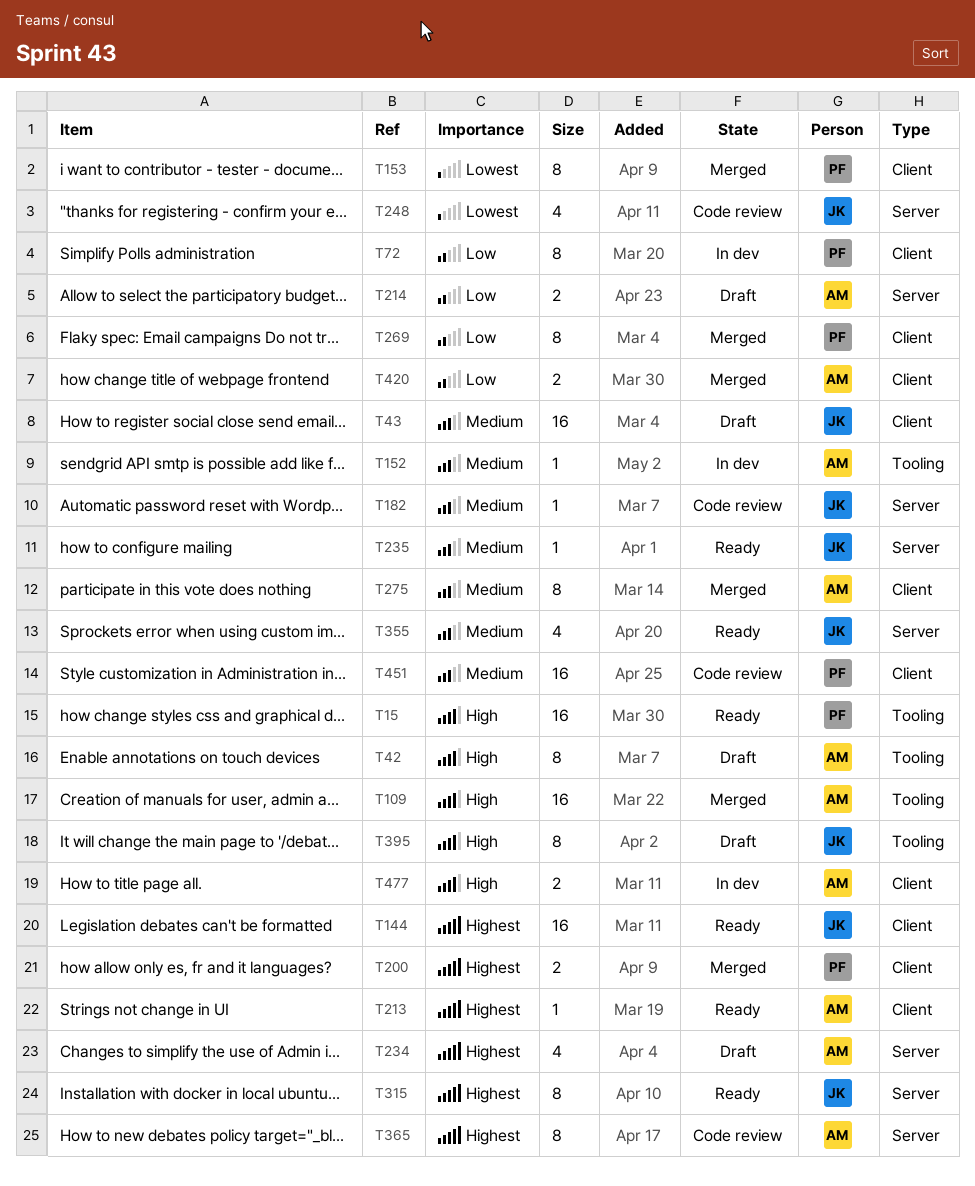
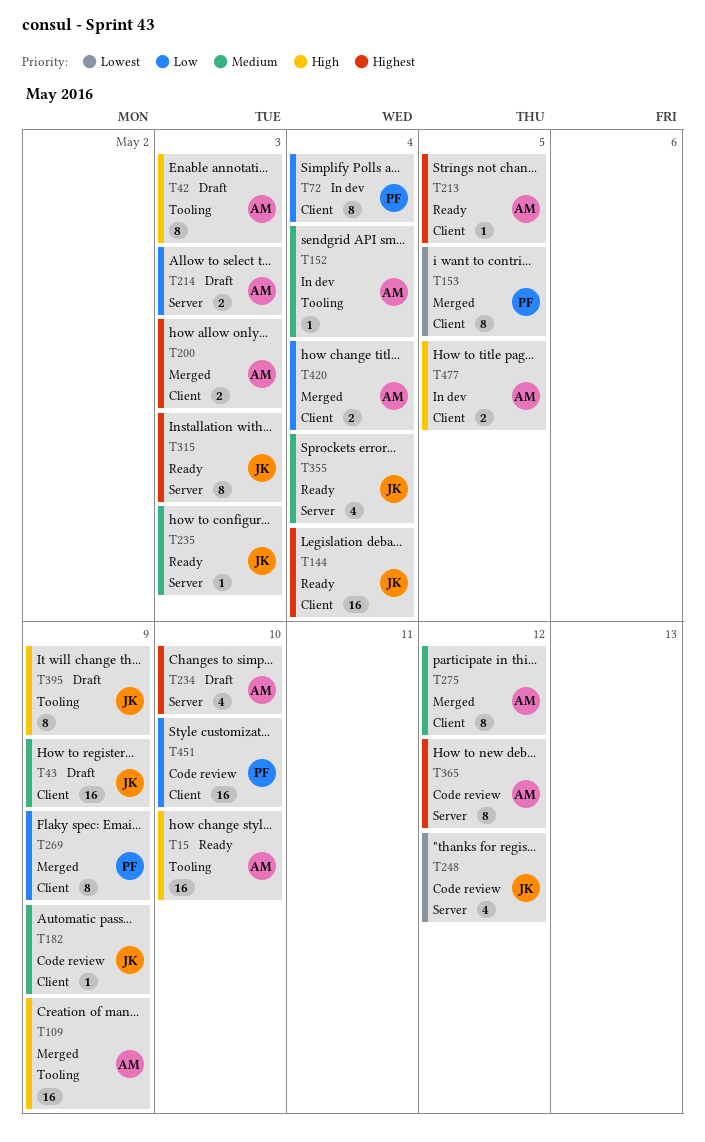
T15, owner: PF -> AM
T182, label: Server -> Client
T200, owner: PF -> AM
T451, priority: Medium -> Low

